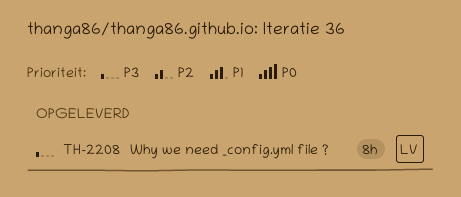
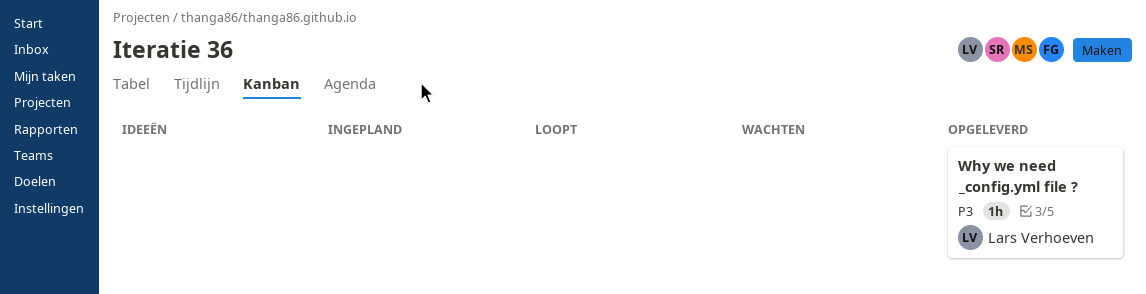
Why we need _config.yml file ?, estimate: 8h -> 1h

